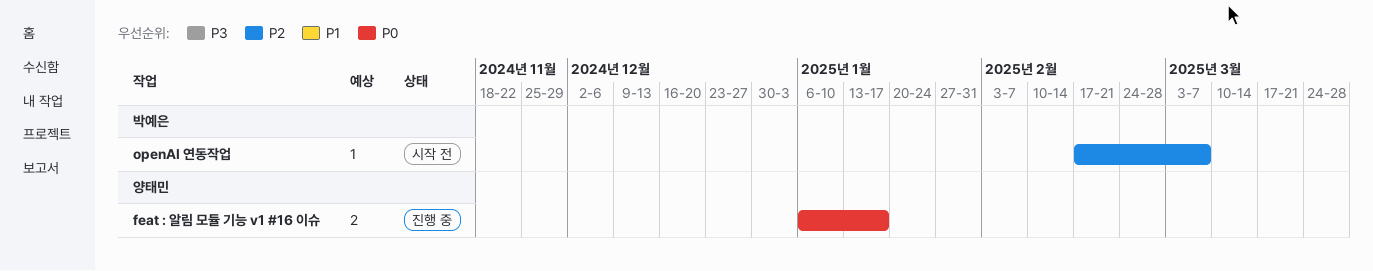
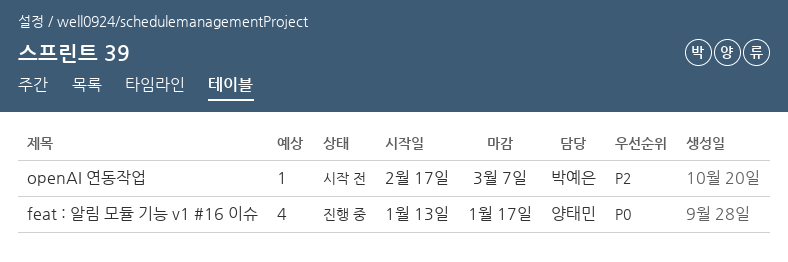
feat : 알림 모듈 기능 v1 #16 이슈, estimate: 2 -> 4
feat : 알림 모듈 기능 v1 #16 이슈, start: Jan 6 -> Jan 13

